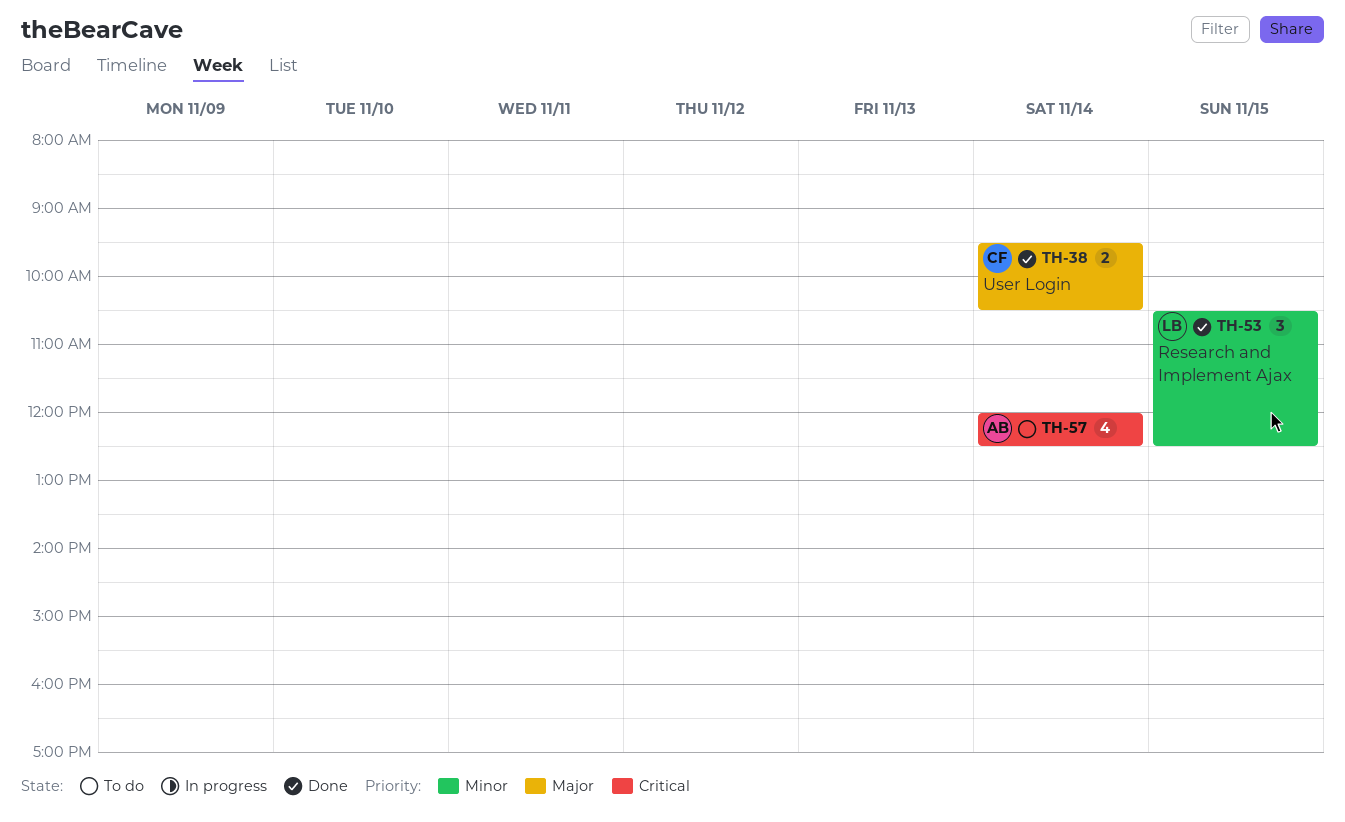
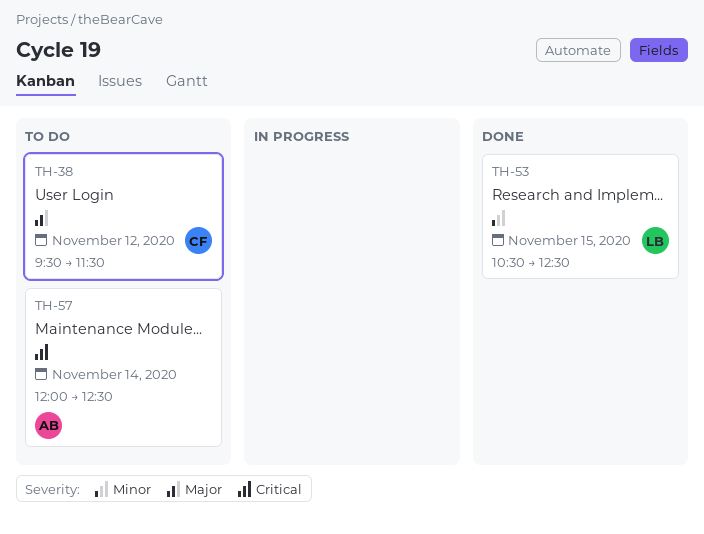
TH-38, status: Done -> To do
TH-38, day: Nov 14 -> Nov 12
TH-38, ends: 10:30 -> 11:30

